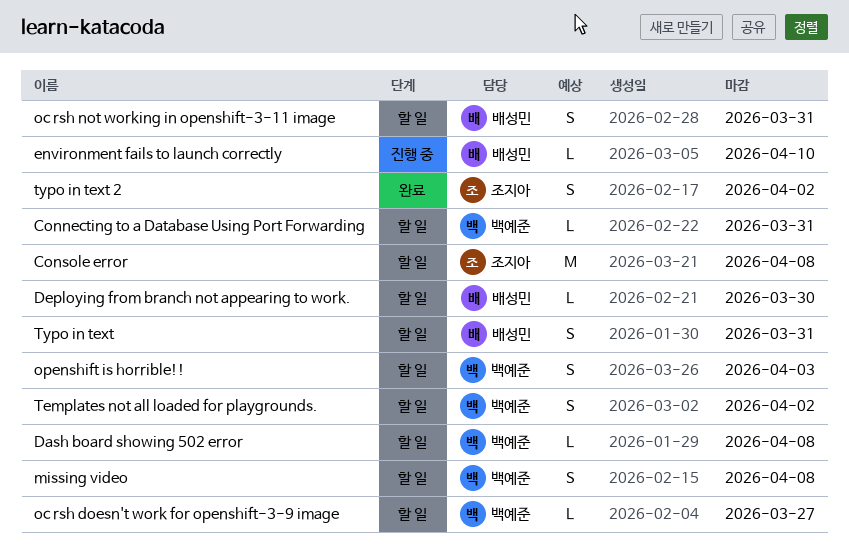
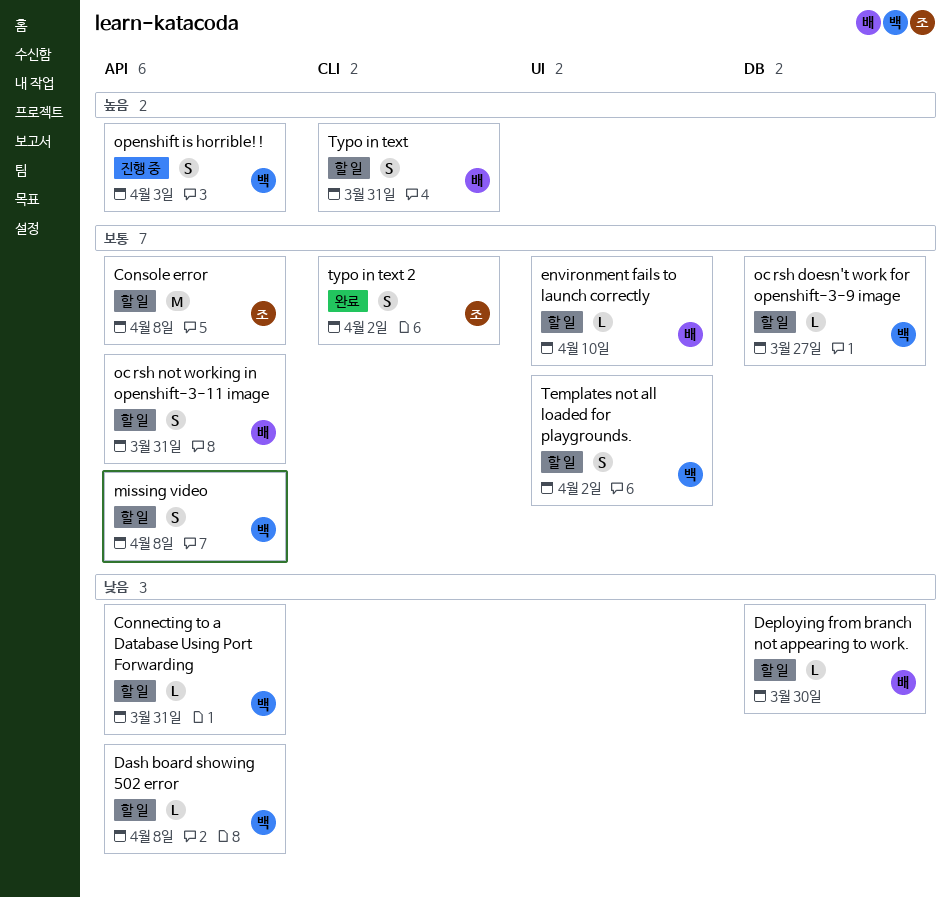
environment fails to launch correctly, status: 진행 중 -> 할 일
openshift is horrible!!, status: 할 일 -> 진행 중

